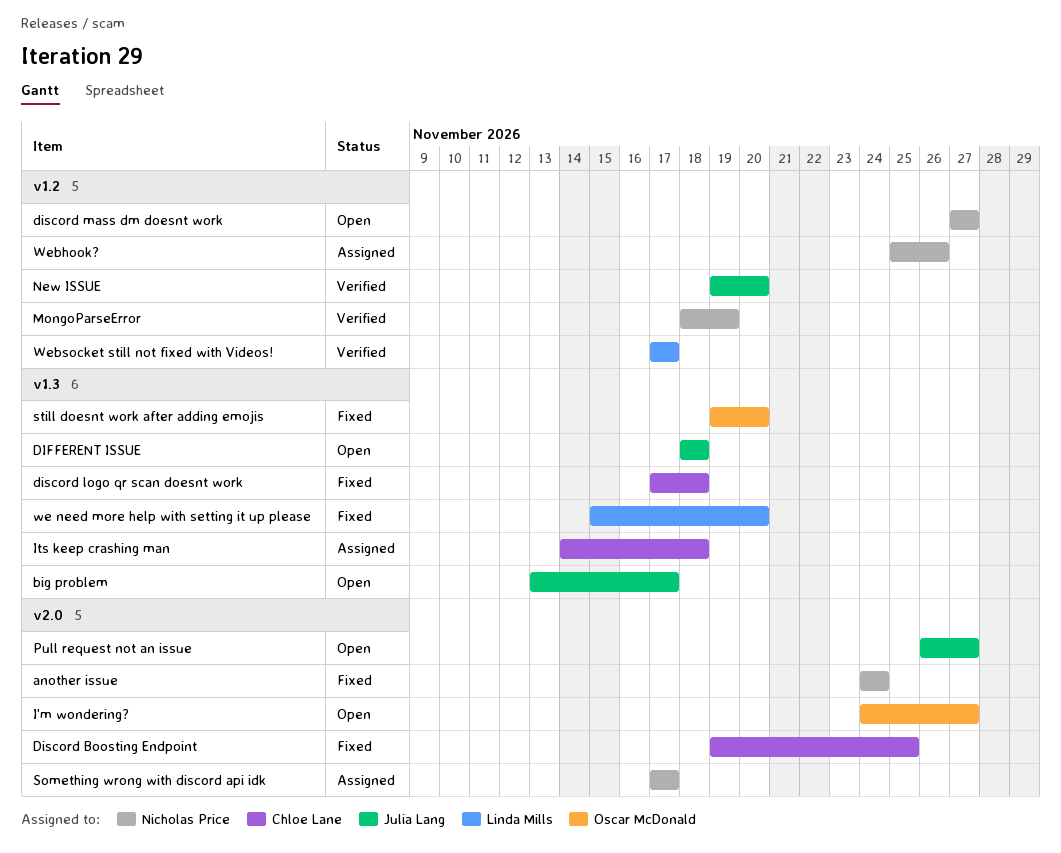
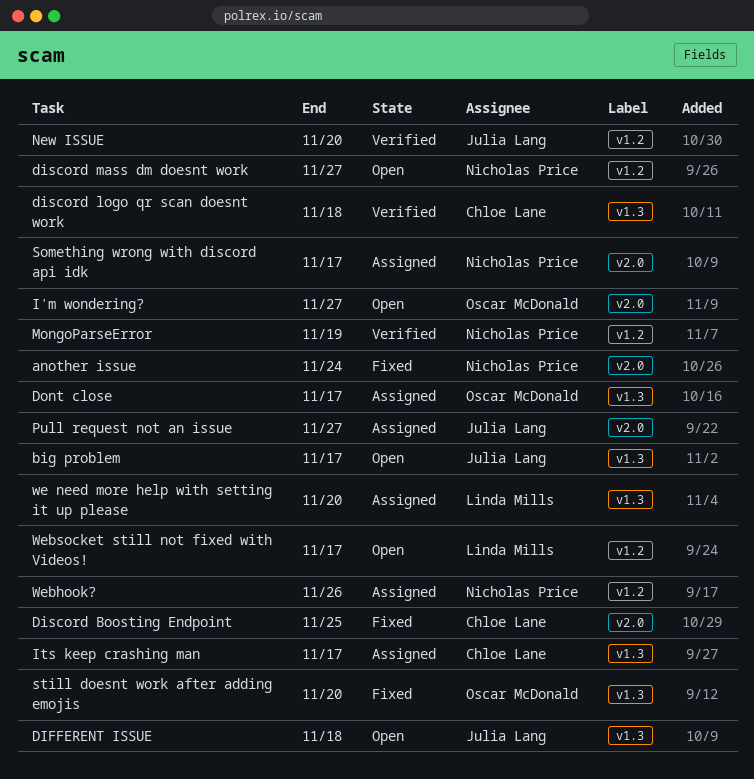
discord logo qr scan doesnt work, status: Fixed -> Verified
Dont close: none -> present
Its keep crashing man, due: Nov 18 -> Nov 17
Pull request not an issue, status: Open -> Assigned
we need more help with setting it up please, status: Fixed -> Assigned
Websocket still not fixed with Videos!, status: Verified -> Open

